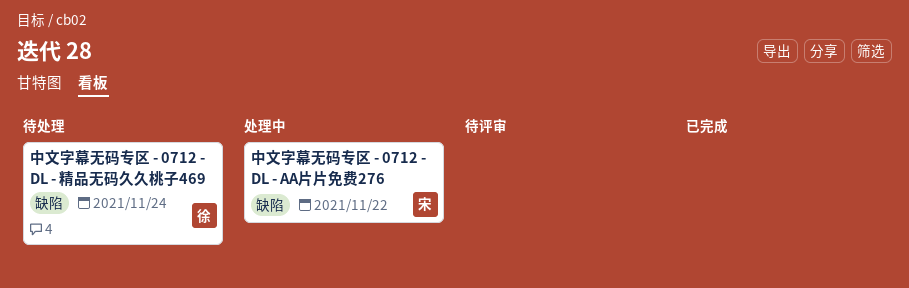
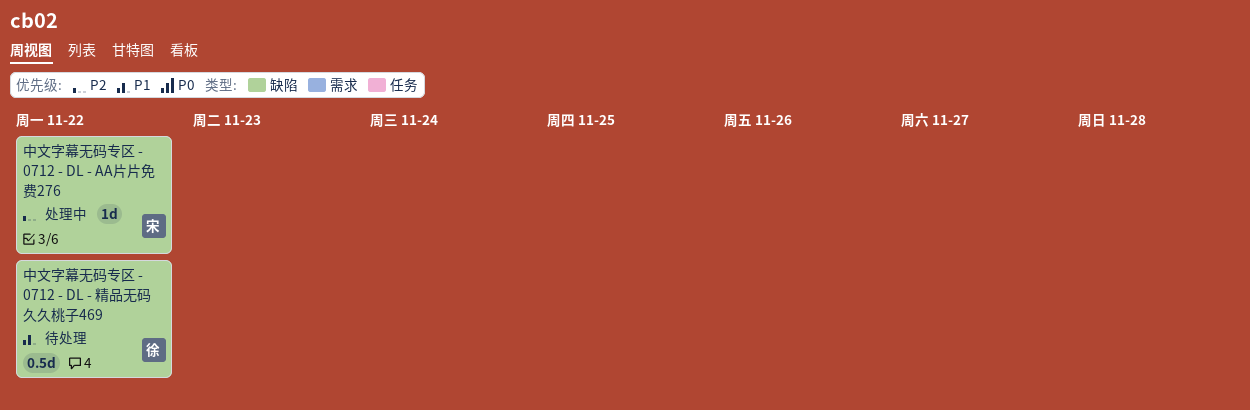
中文字幕无码专区 - 0712 - DL - 精品无码久久桃子469, due: Nov 24 -> Nov 22

